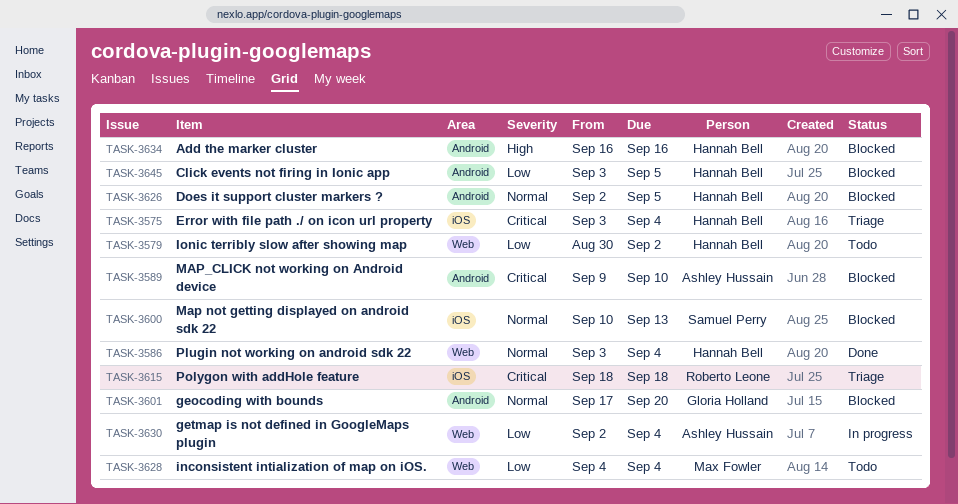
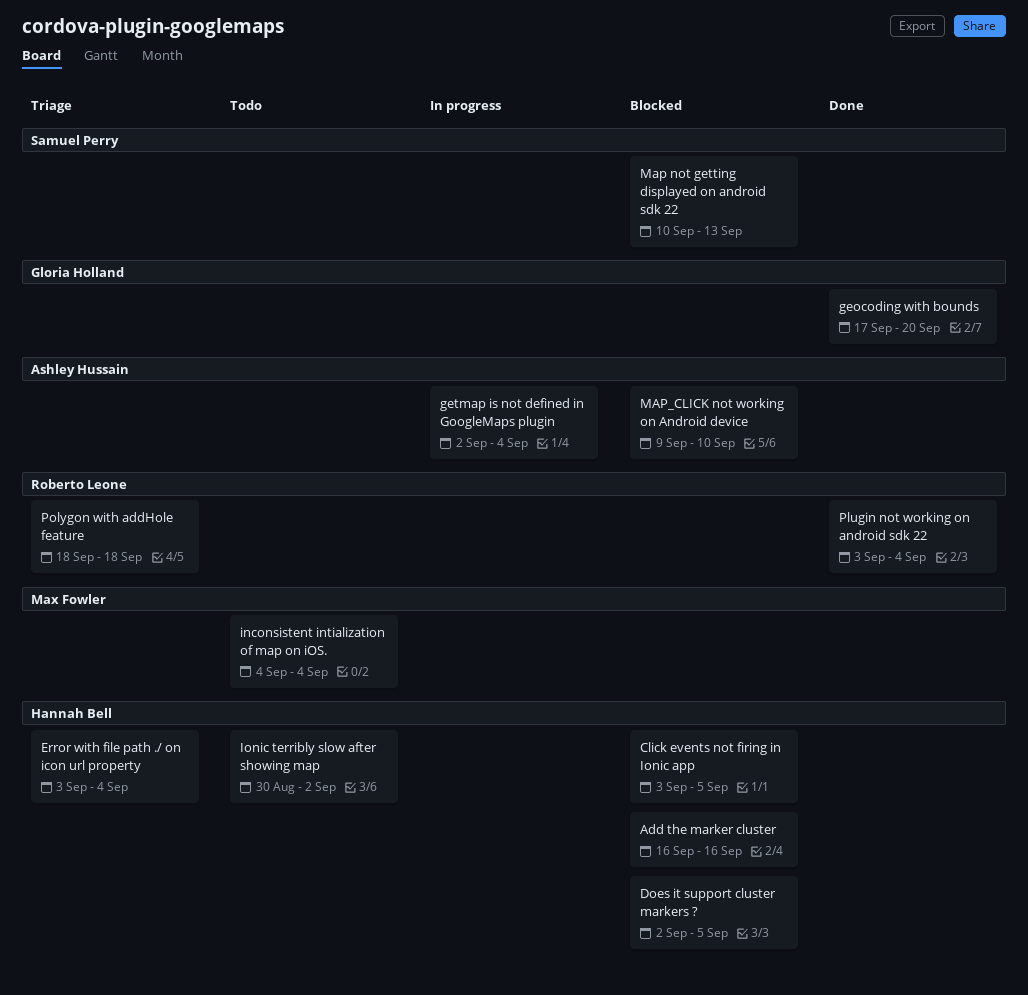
geocoding with bounds, status: Blocked -> Done
Plugin not working on android sdk 22, owner: Hannah Bell -> Roberto Leone

